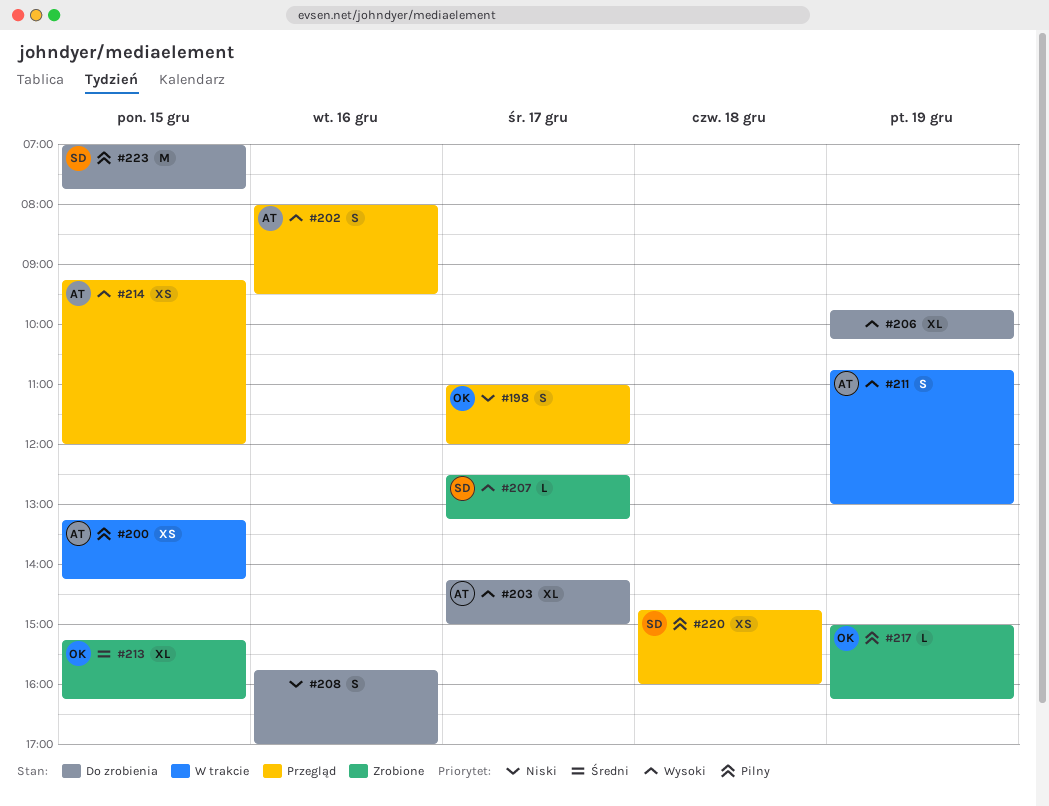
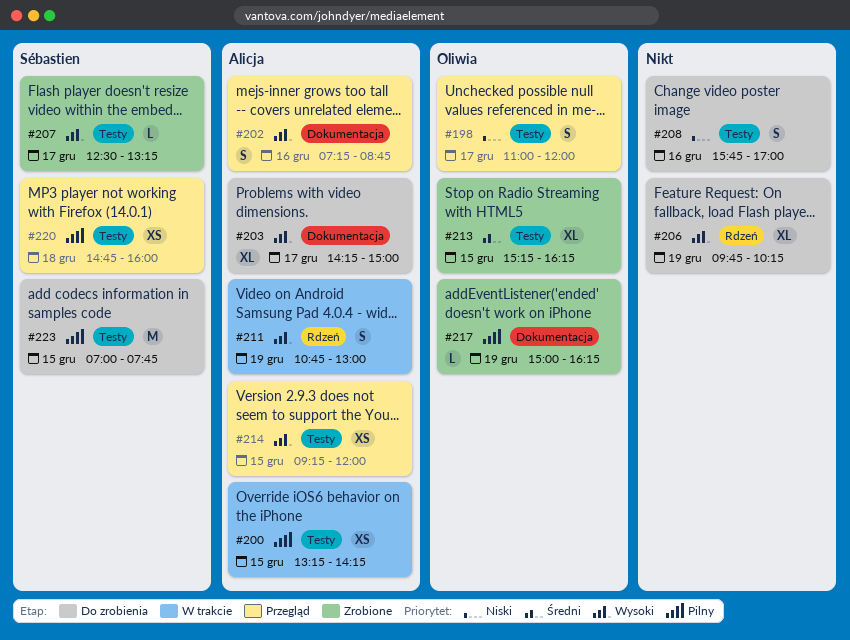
#202, begins: 08:00 -> 07:15
#202, ends: 09:30 -> 08:45

